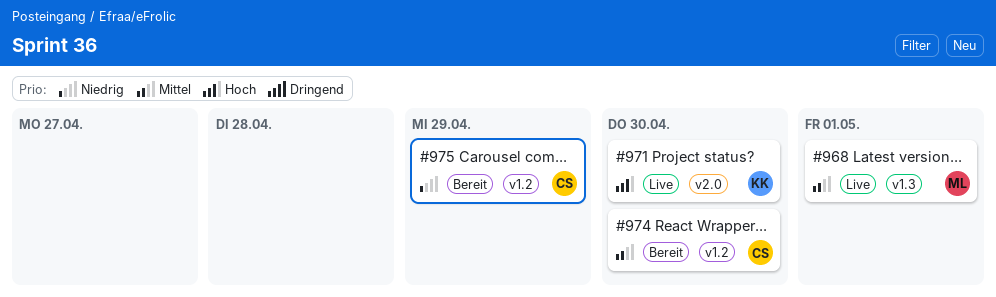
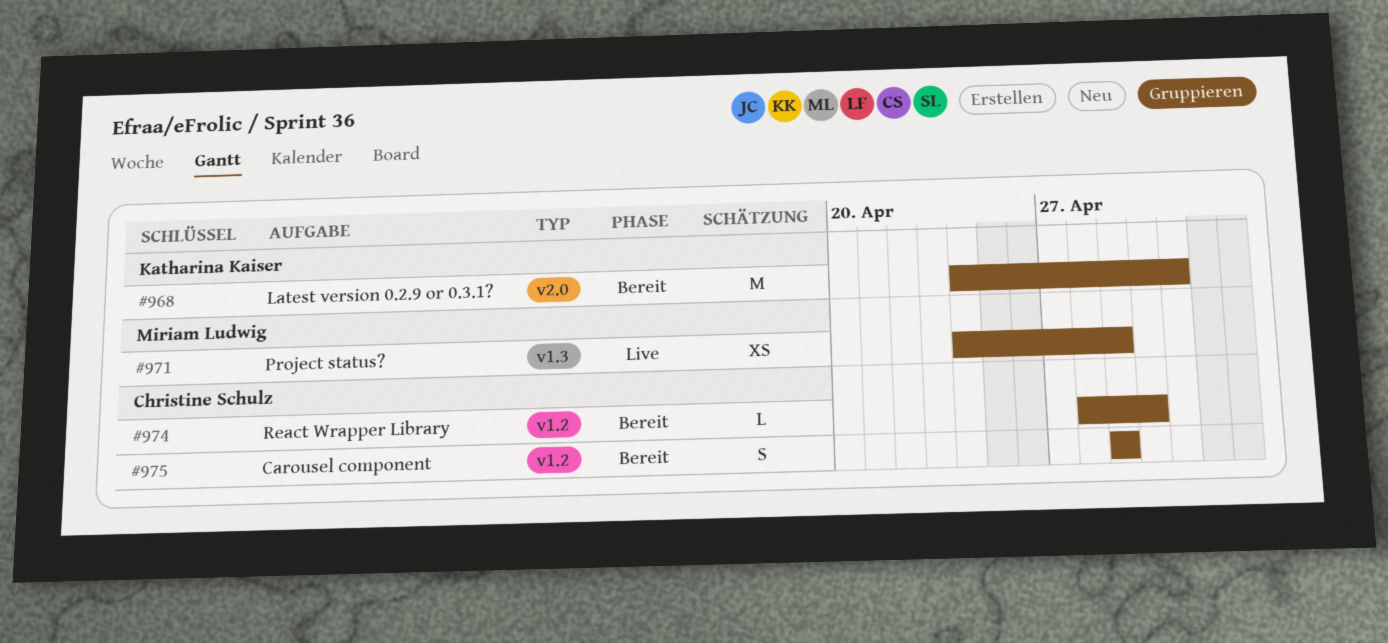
#968, status: Live -> Bereit
#968, owner: Miriam Ludwig -> Katharina Kaiser
#968, label: v1.3 -> v2.0
#971, owner: Katharina Kaiser -> Miriam Ludwig
#971, label: v2.0 -> v1.3
#971, due: Apr 30 -> Apr 29

